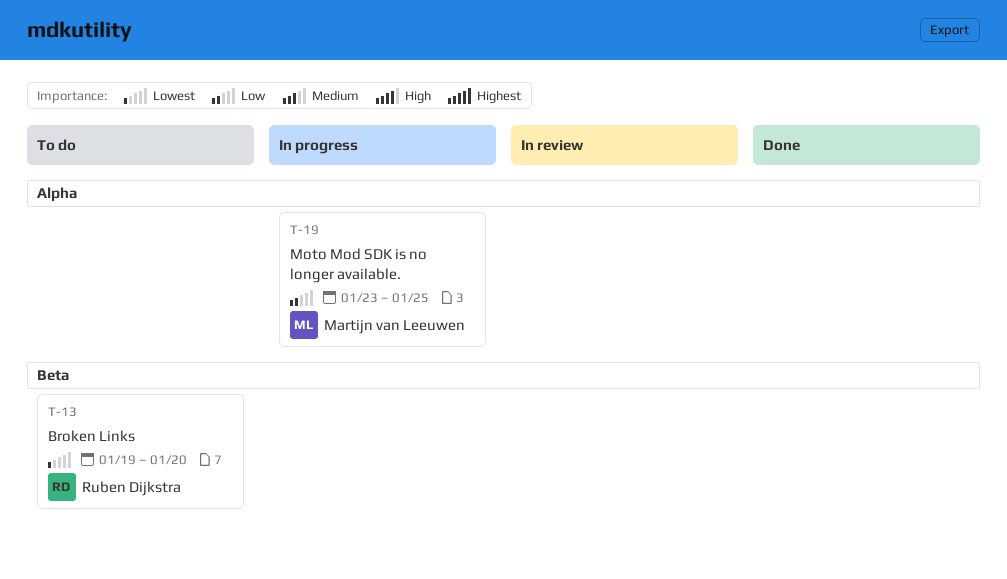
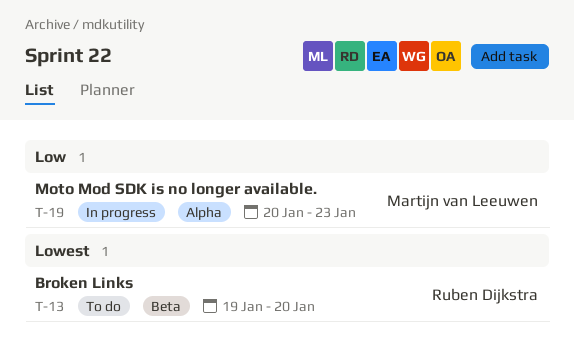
T-19, start: Jan 23 -> Jan 20
T-19, due: Jan 25 -> Jan 23

